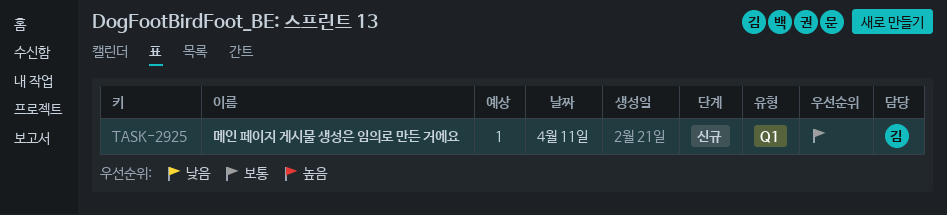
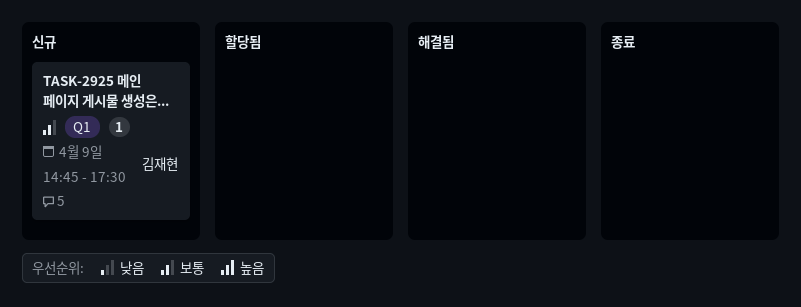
TASK-2925, day: Apr 11 -> Apr 9

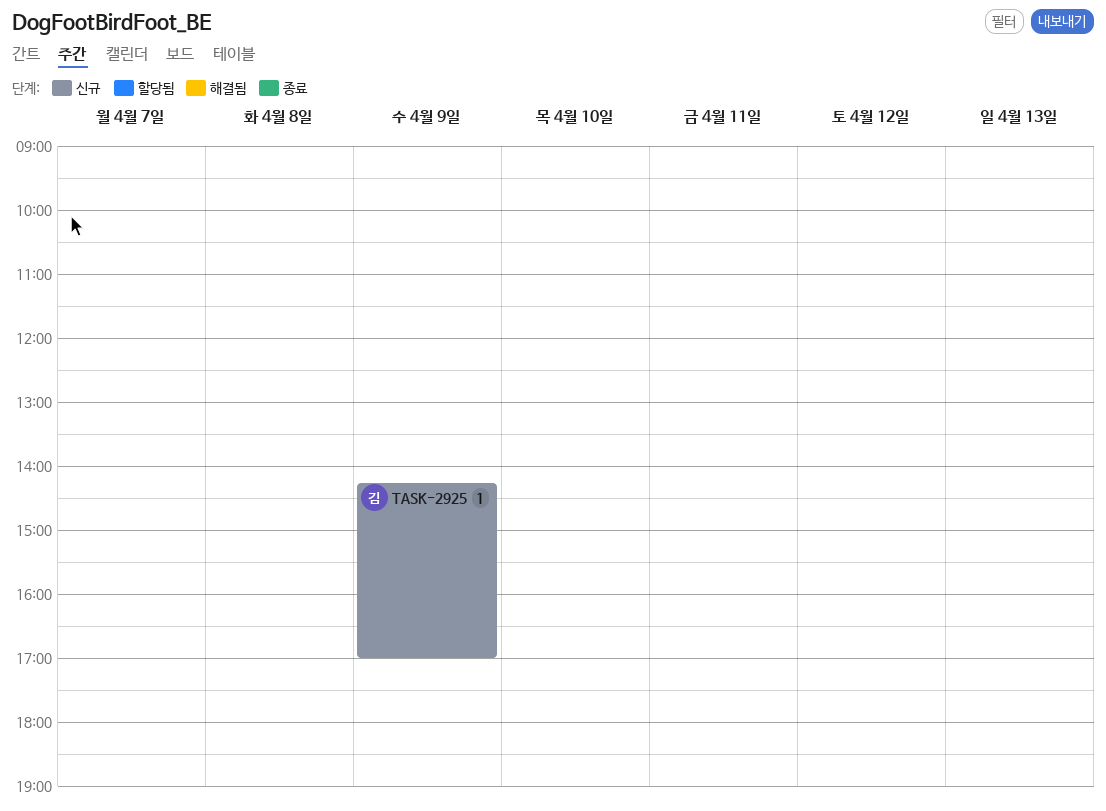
TASK-2925, begins: 14:45 -> 14:15
TASK-2925, ends: 17:30 -> 17:00

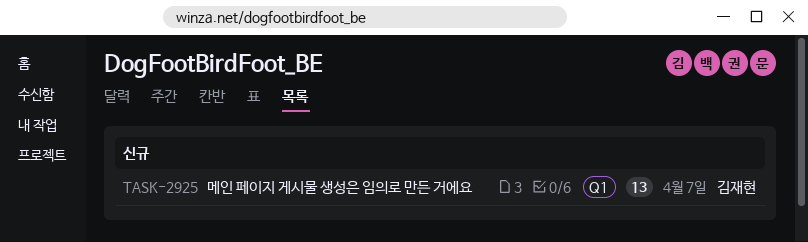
TASK-2925, estimate: 1 -> 13
TASK-2925, day: Apr 9 -> Apr 7

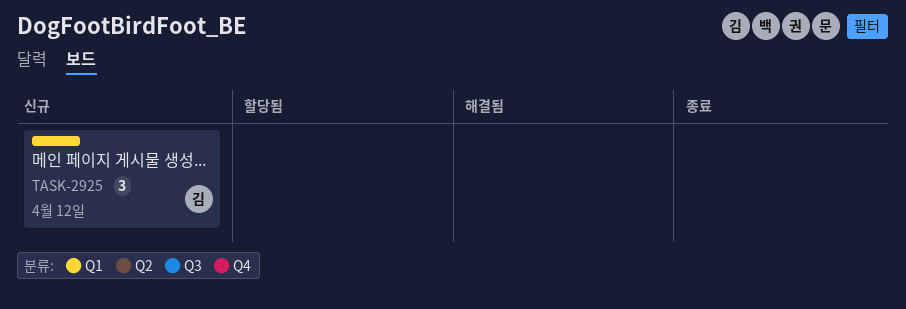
TASK-2925, estimate: 13 -> 3
TASK-2925, day: Apr 7 -> Apr 12

